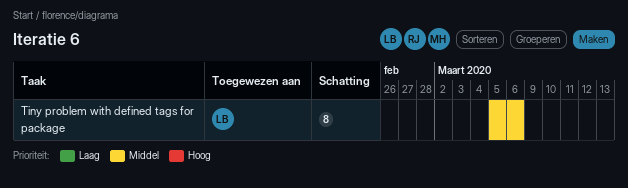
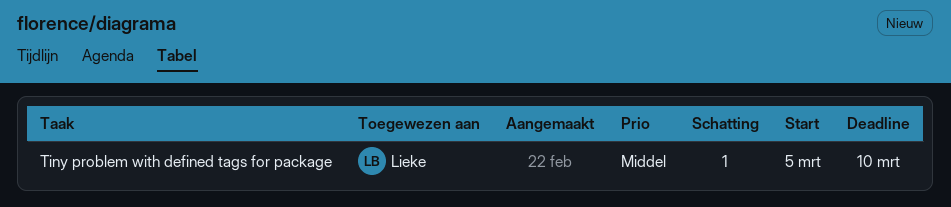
Tiny problem with defined tags for package, estimate: 8 -> 1
Tiny problem with defined tags for package, due: Mar 6 -> Mar 10

